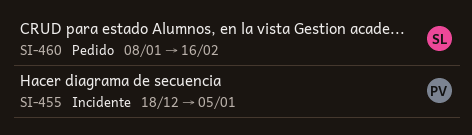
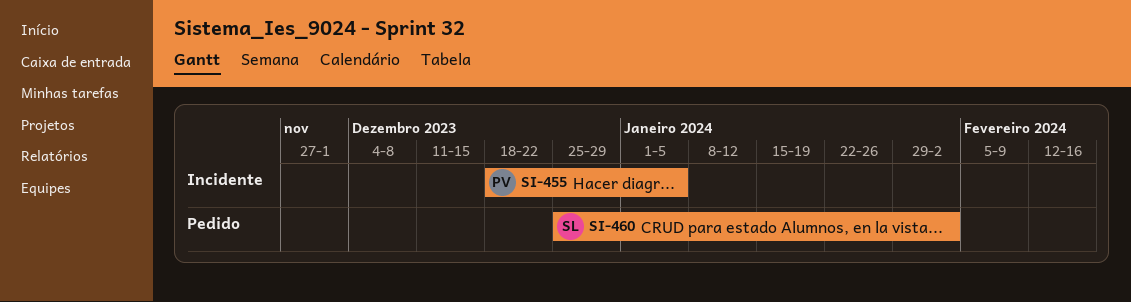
SI-460, start: Jan 8 -> Dec 25
SI-460, due: Feb 16 -> Feb 2

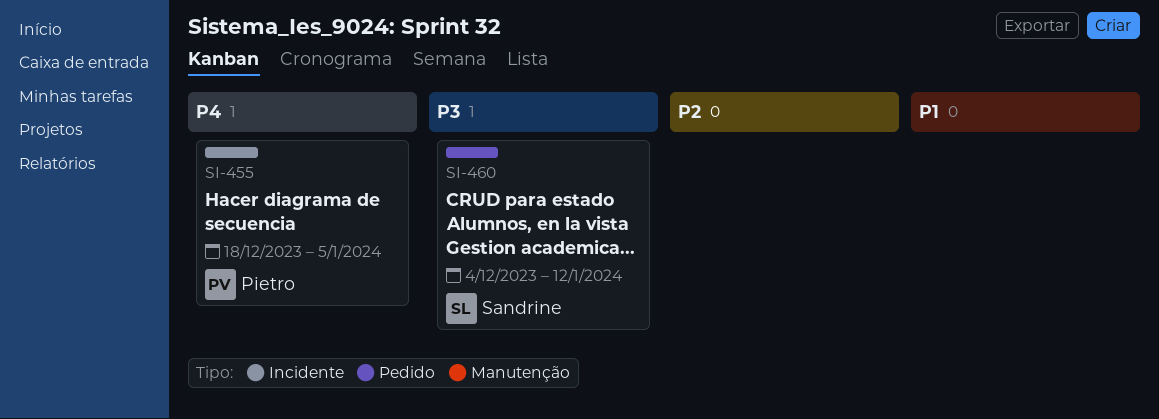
SI-460, start: Dec 25 -> Dec 4
SI-460, due: Feb 2 -> Jan 12

